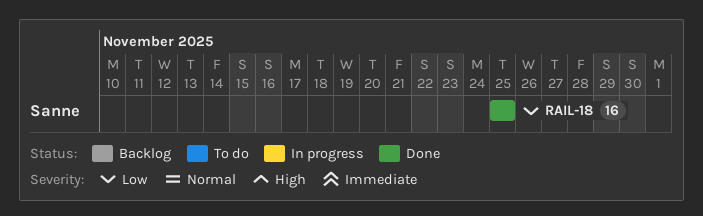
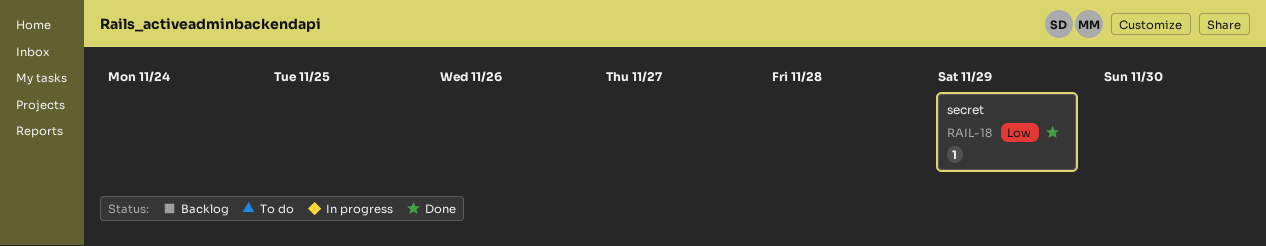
RAIL-18, estimate: 16 -> 1
RAIL-18, due: Nov 25 -> Nov 29

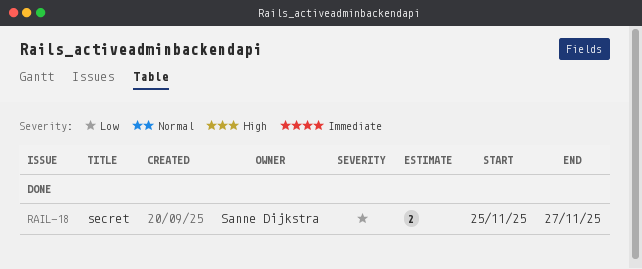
RAIL-18, estimate: 1 -> 2
RAIL-18, due: Nov 29 -> Nov 27

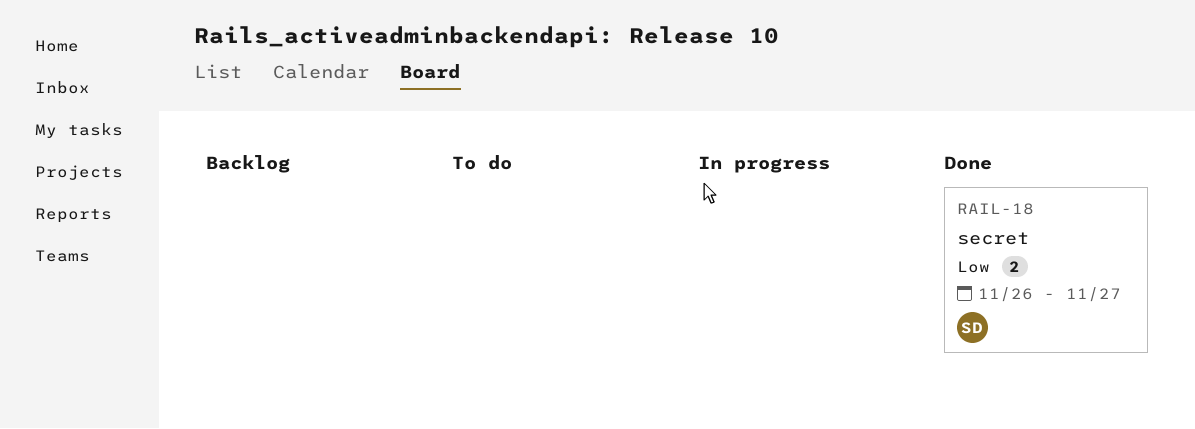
RAIL-18, start: Nov 25 -> Nov 26

